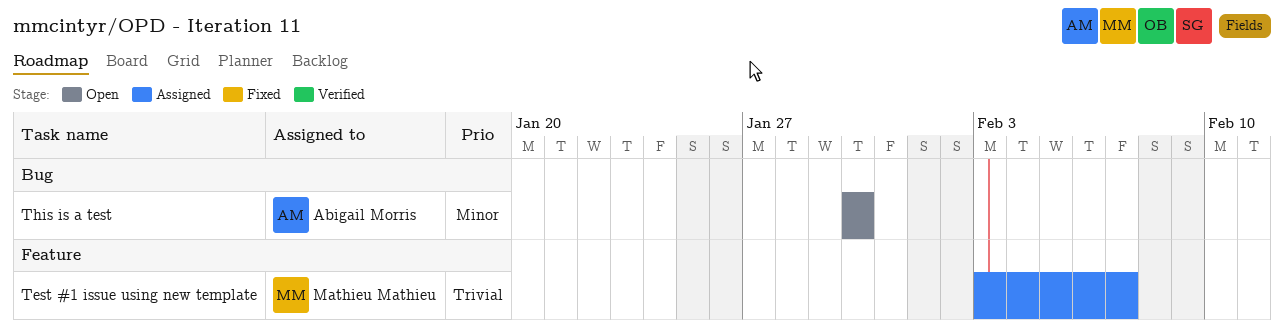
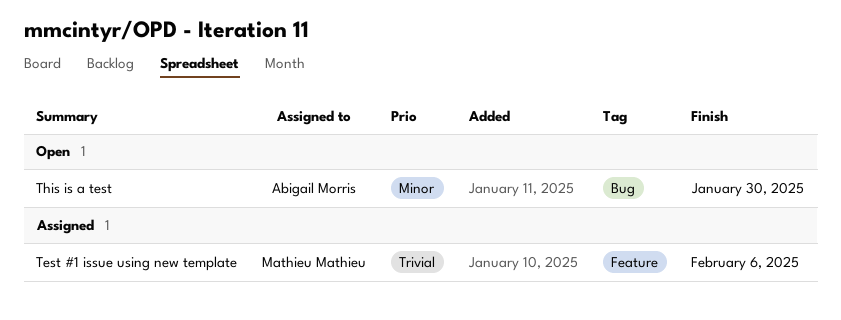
Test #1 issue using new template, due: Feb 7 -> Feb 6

